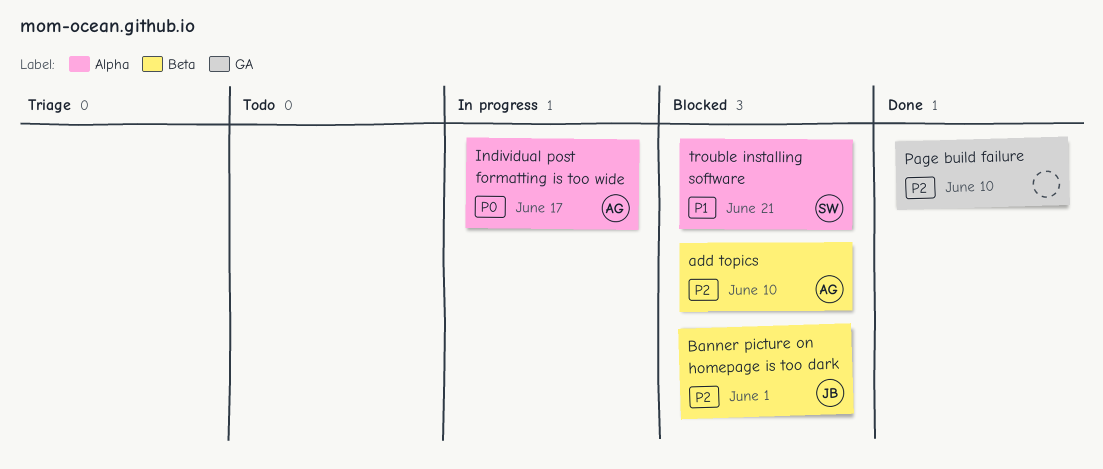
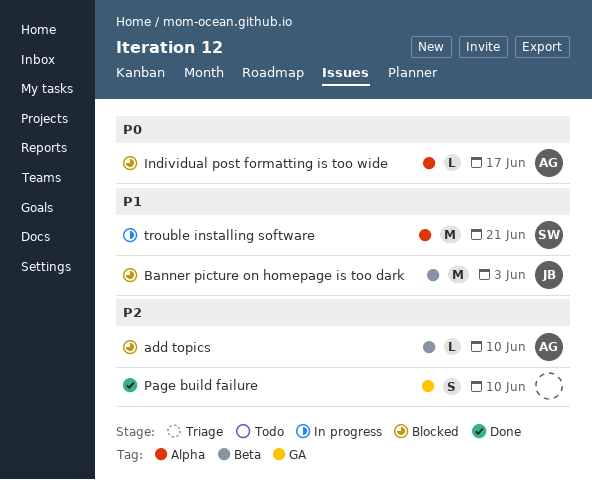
Banner picture on homepage is too dark, priority: P2 -> P1
Banner picture on homepage is too dark, due: Jun 1 -> Jun 3
Individual post formatting is too wide, status: In progress -> Blocked
trouble installing software, status: Blocked -> In progress

